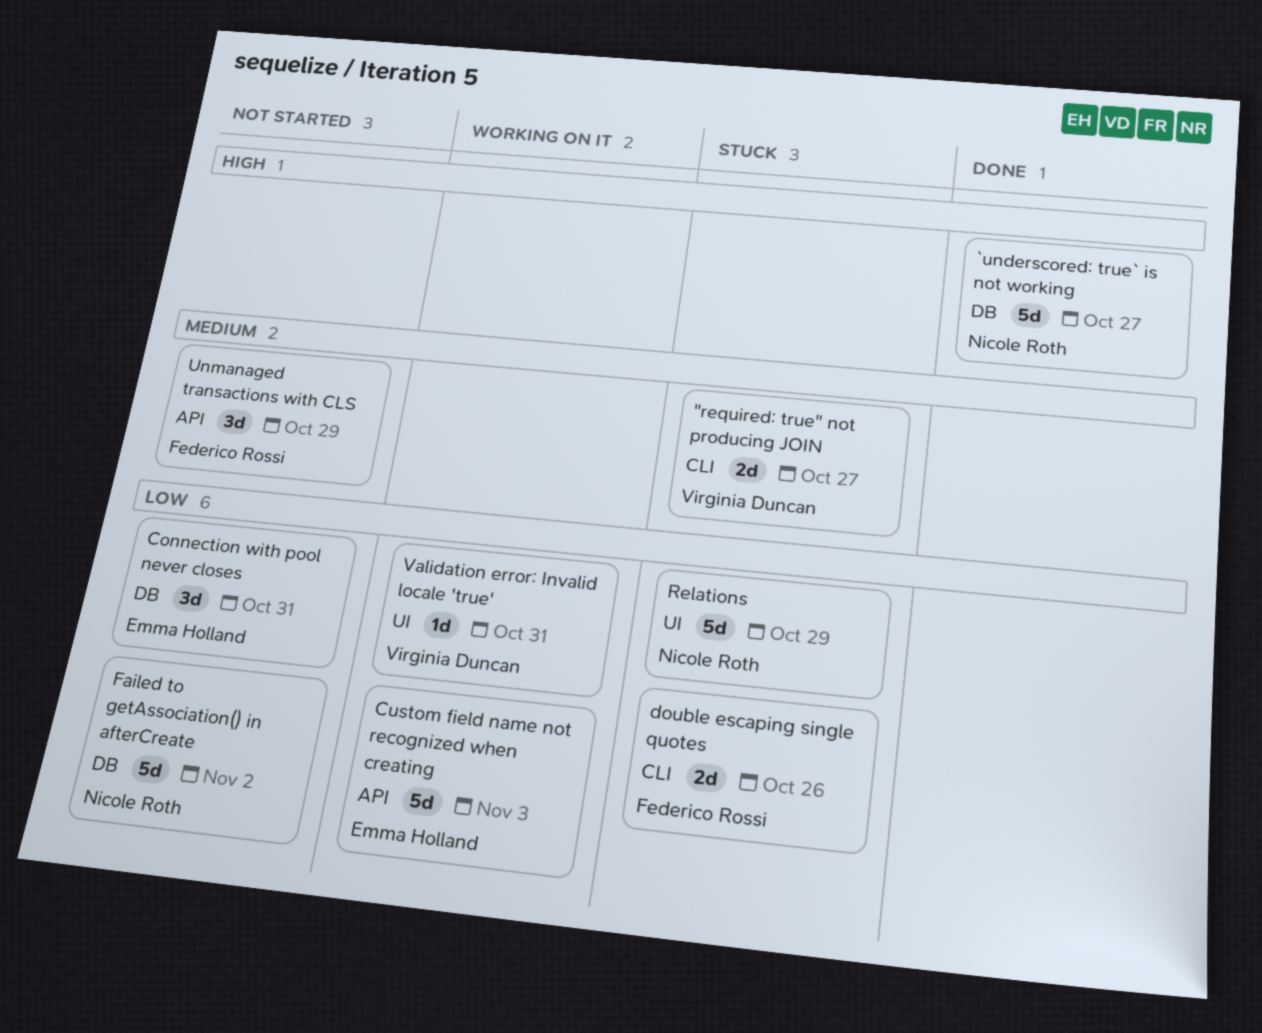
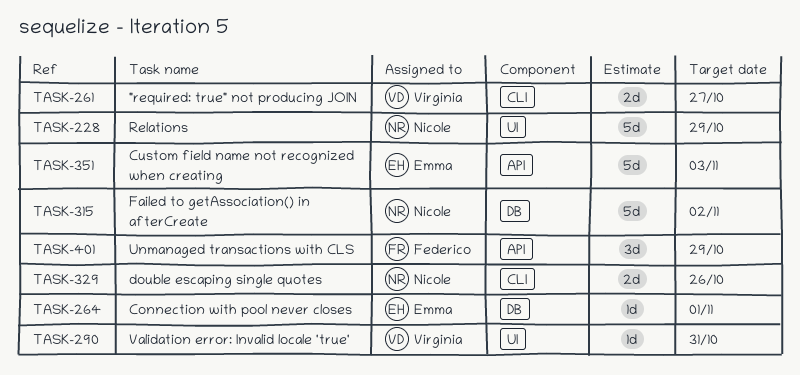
`underscored: true` is not working: present -> none
Connection with pool never closes, estimate: 3d -> 1d
Connection with pool never closes, due: Oct 31 -> Nov 1
double escaping single quotes, owner: Federico Rossi -> Nicole Roth

